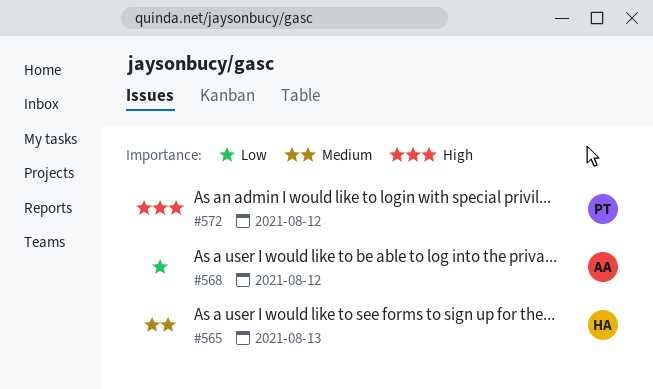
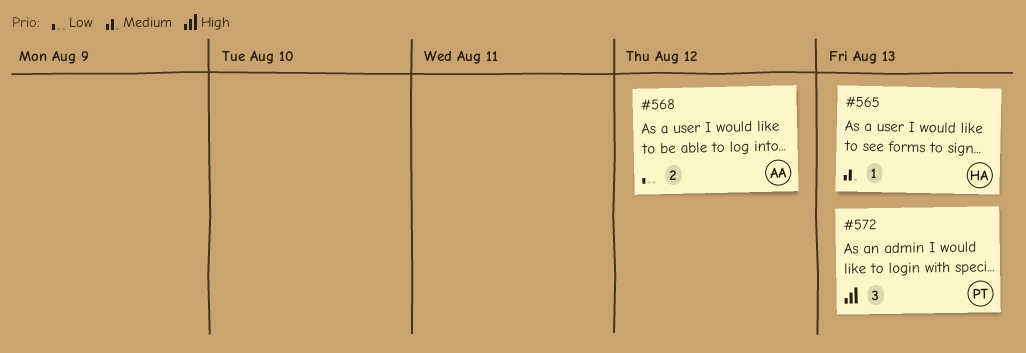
#572, due: Aug 12 -> Aug 13

